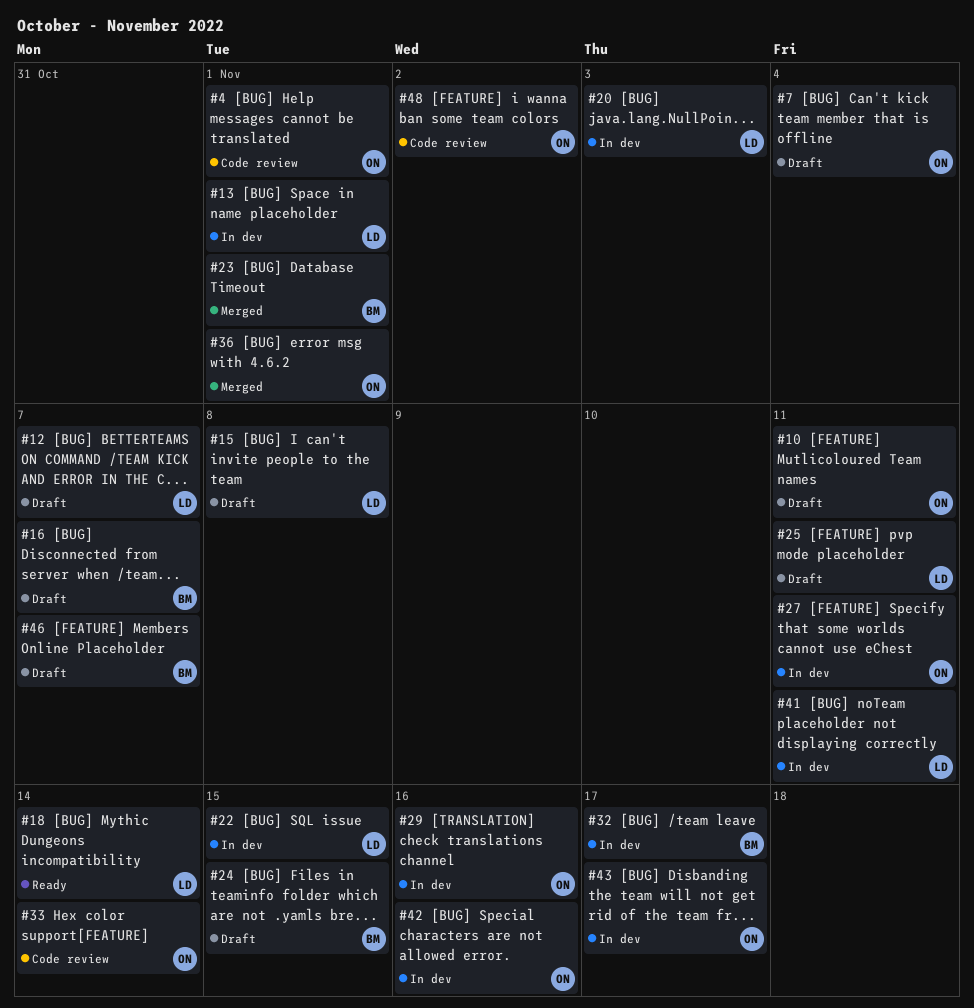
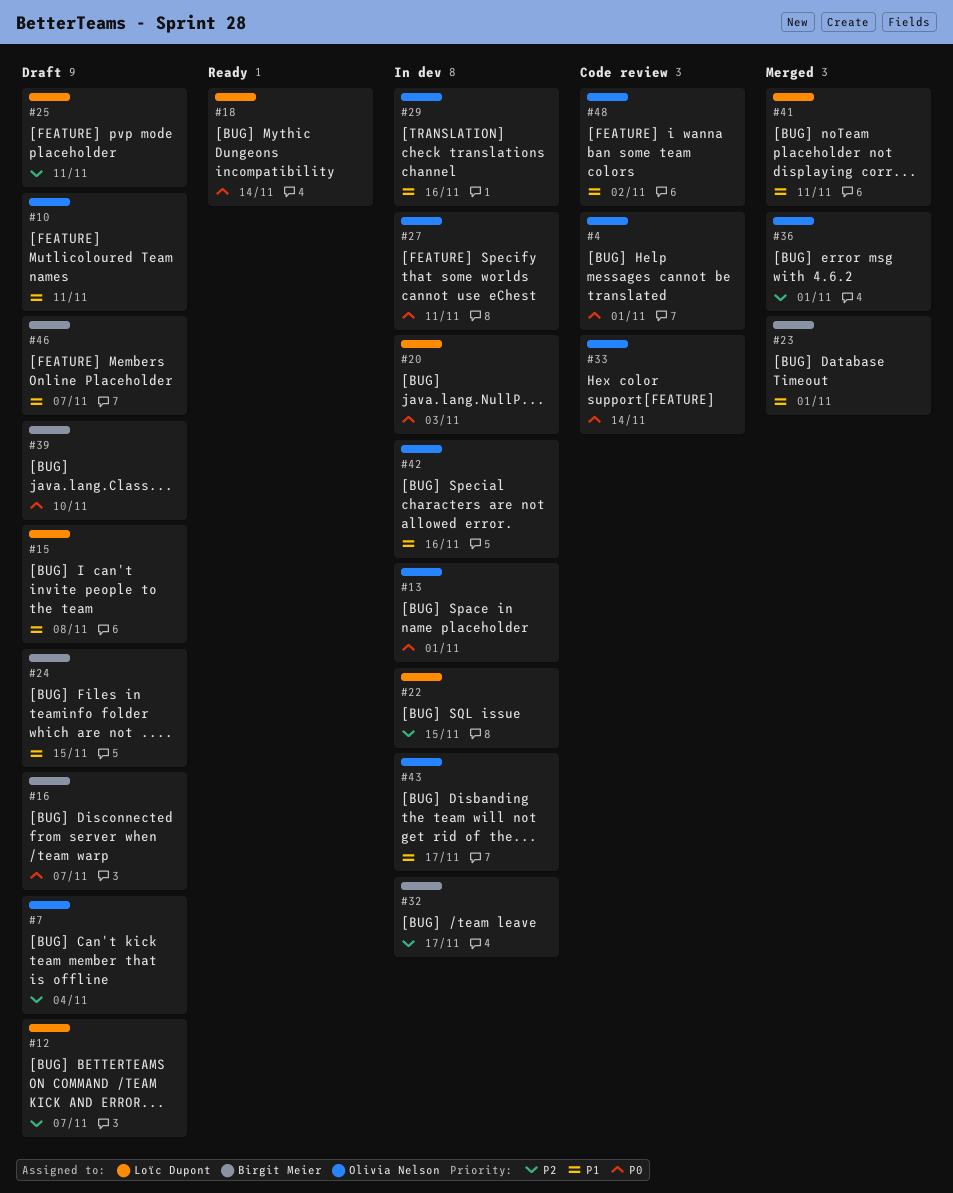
#13, owner: Loïc Dupont -> Olivia Nelson
#39: none -> present
#41, status: In dev -> Merged

